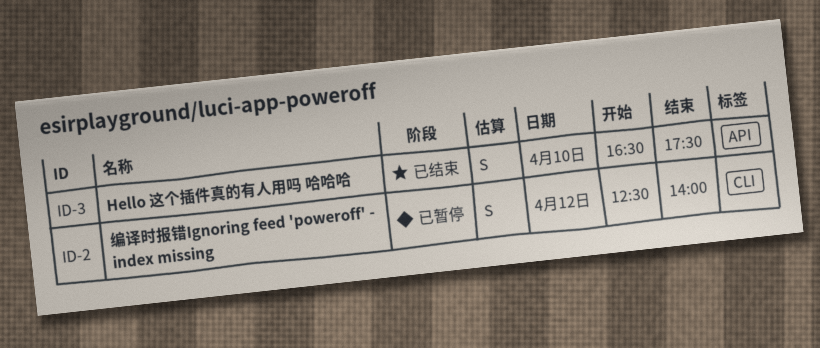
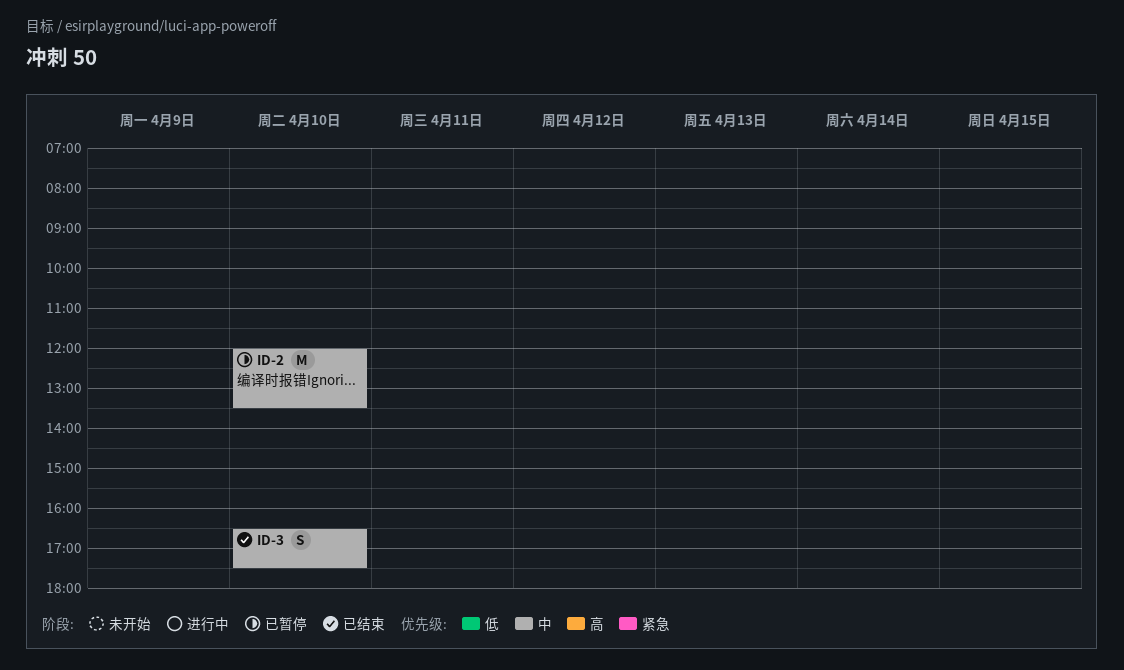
ID-2, estimate: S -> M
ID-2, day: Apr 12 -> Apr 10
ID-2, begins: 12:30 -> 12:00
ID-2, ends: 14:00 -> 13:30

